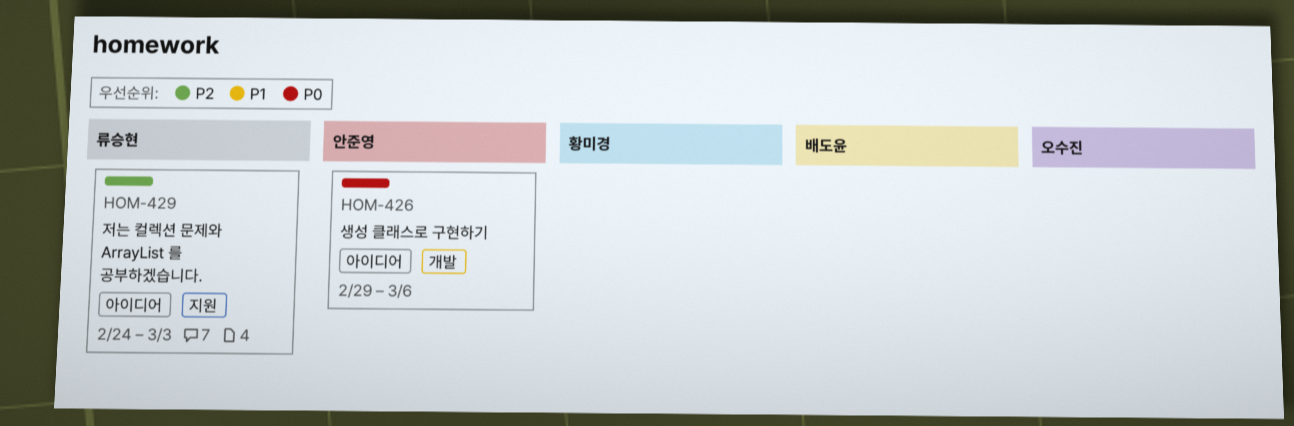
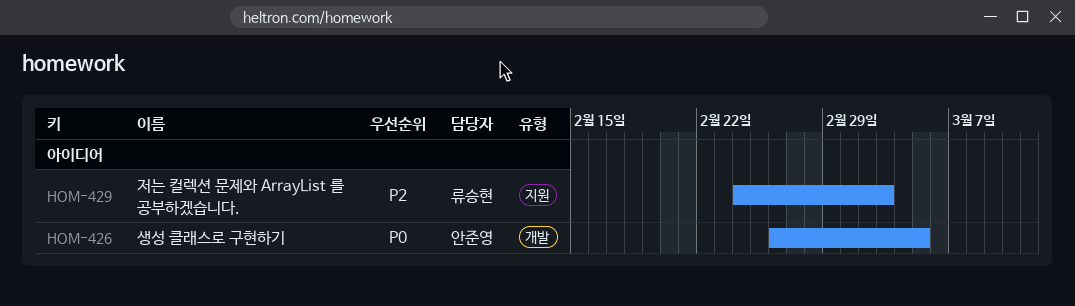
HOM-426, start: Feb 29 -> Feb 26
HOM-426, due: Mar 6 -> Mar 5

